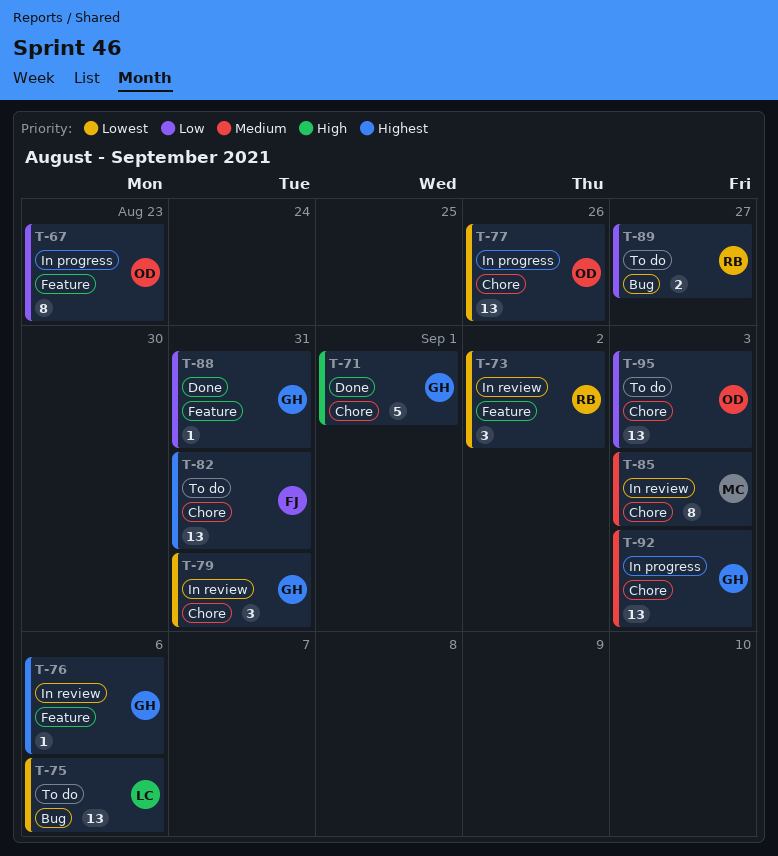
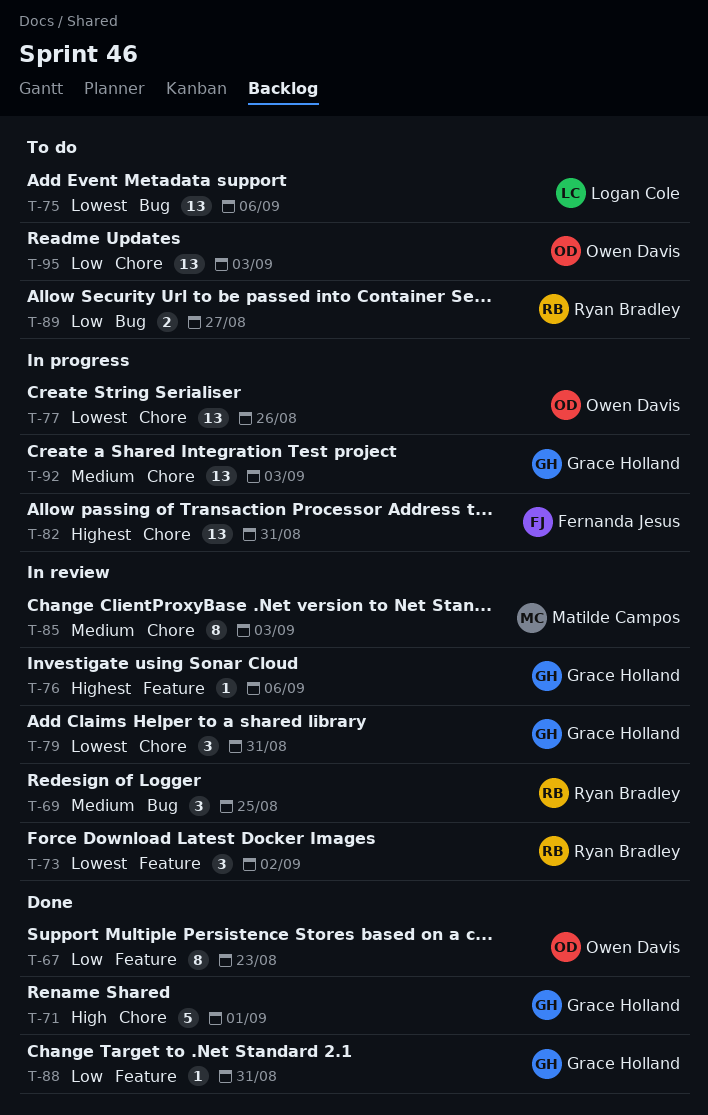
T-67, status: In progress -> Done
T-69: none -> present
T-82, status: To do -> In progress

